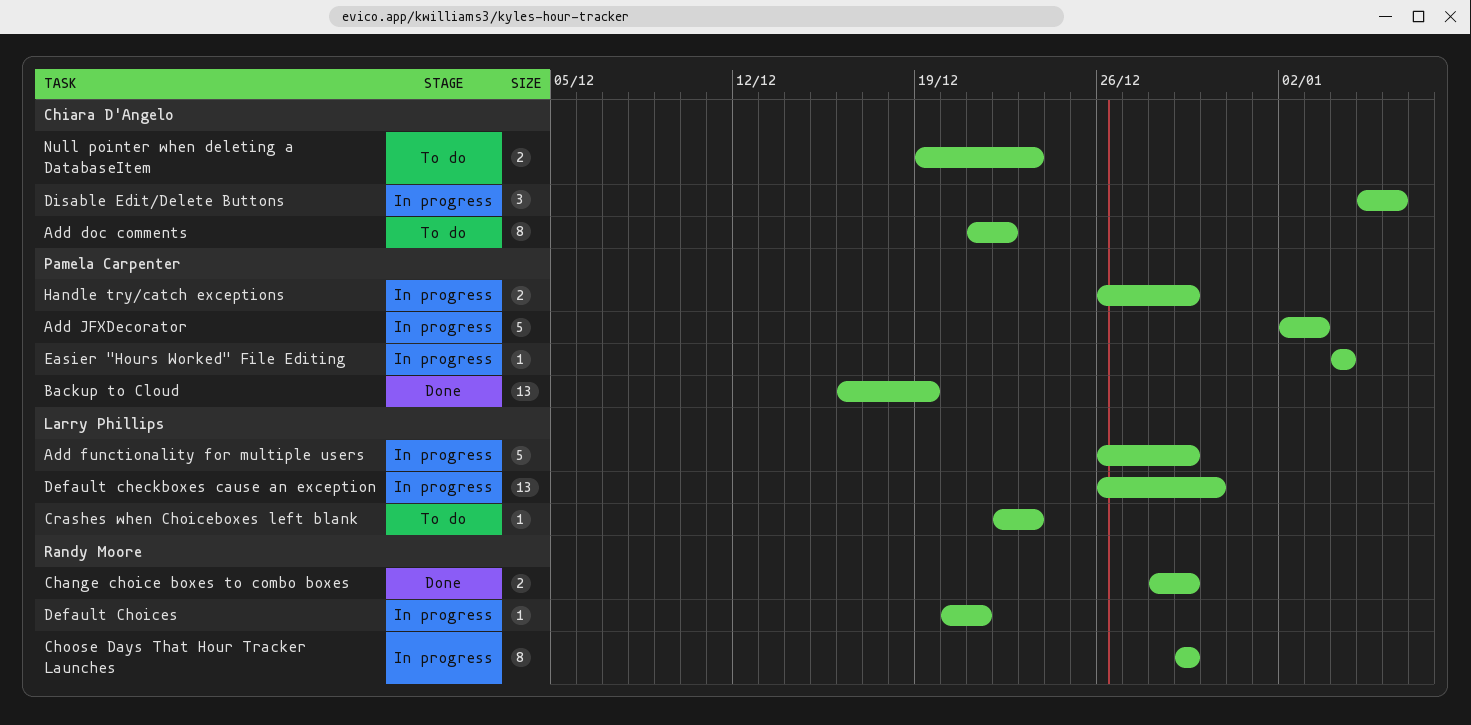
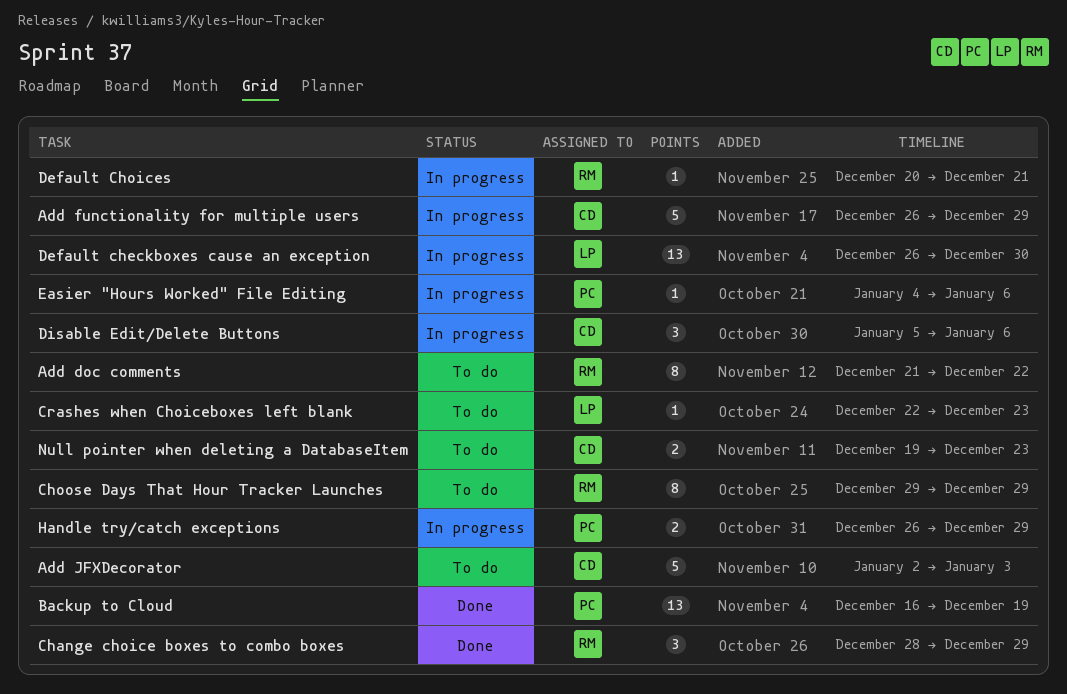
Add doc comments, owner: Chiara D'Angelo -> Randy Moore
Add functionality for multiple users, owner: Larry Phillips -> Chiara D'Angelo
Add JFXDecorator, status: In progress -> To do
Add JFXDecorator, owner: Pamela Carpenter -> Chiara D'Angelo
Change choice boxes to combo boxes, estimate: 2 -> 3
Choose Days That Hour Tracker Launches, status: In progress -> To do
Easier "Hours Worked" File Editing, due: Jan 4 -> Jan 6

